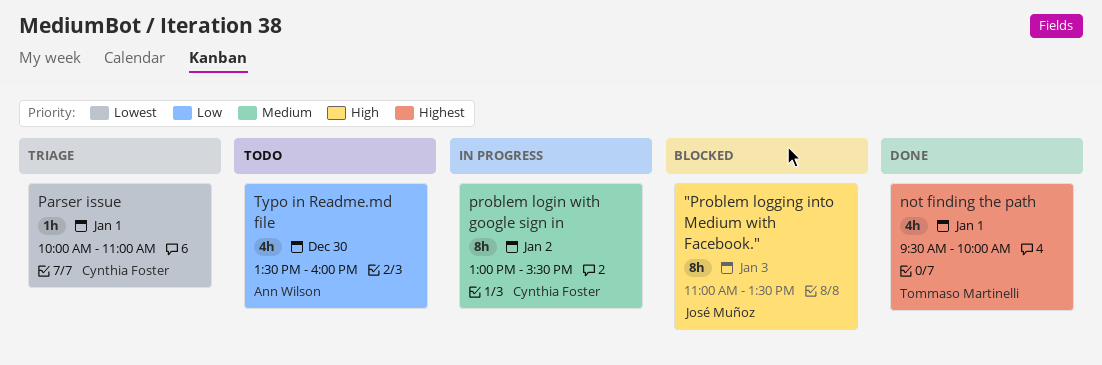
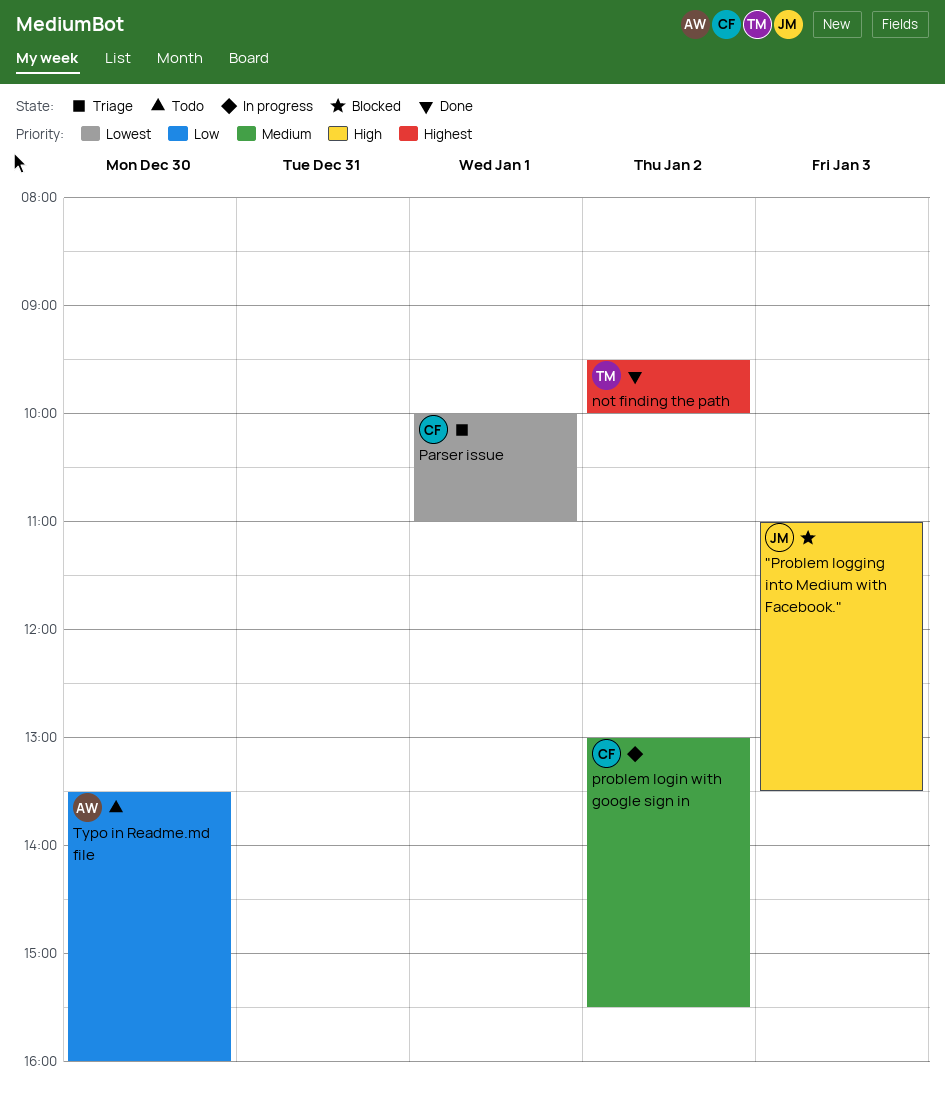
not finding the path, day: Jan 1 -> Jan 2

